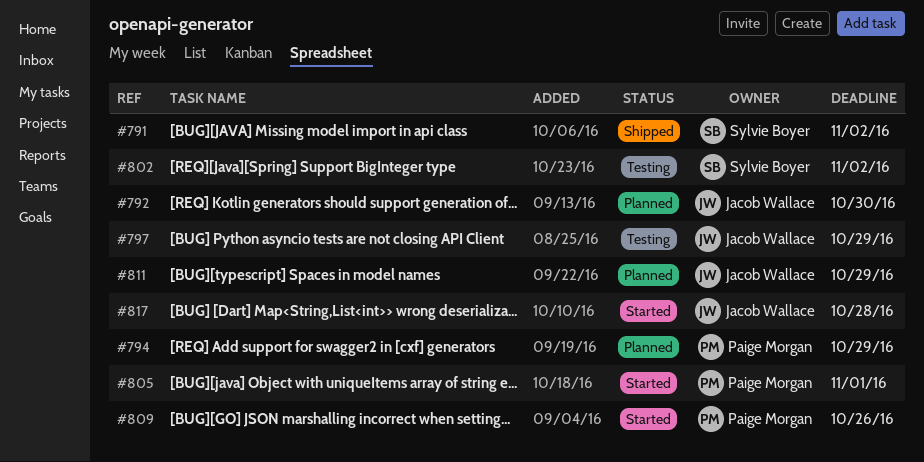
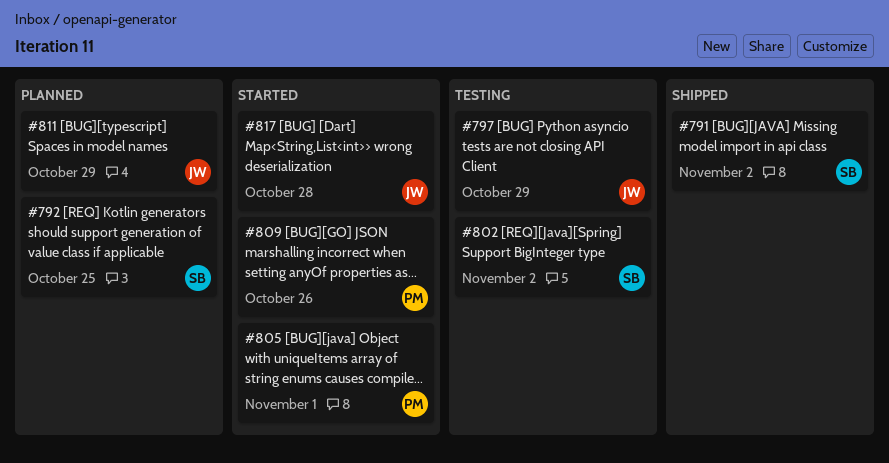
#792, owner: Jacob Wallace -> Sylvie Boyer
#792, due: Oct 30 -> Oct 25
#794: present -> none

